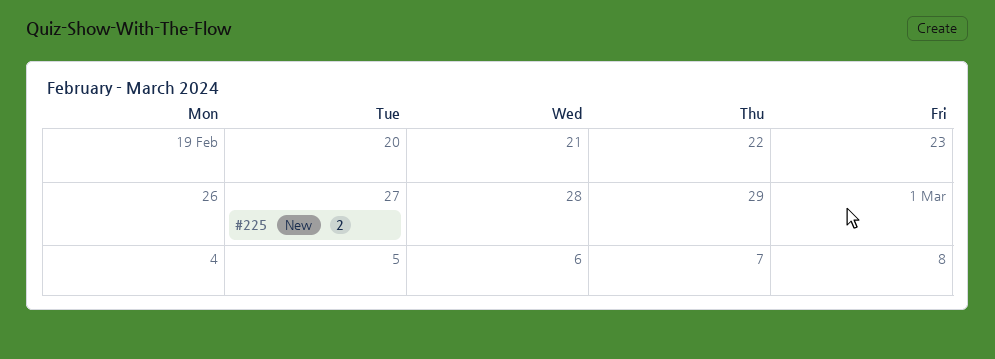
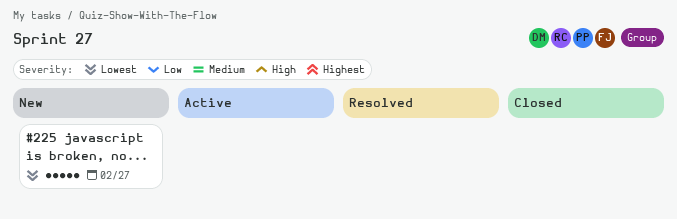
#225, estimate: 2 -> 5

